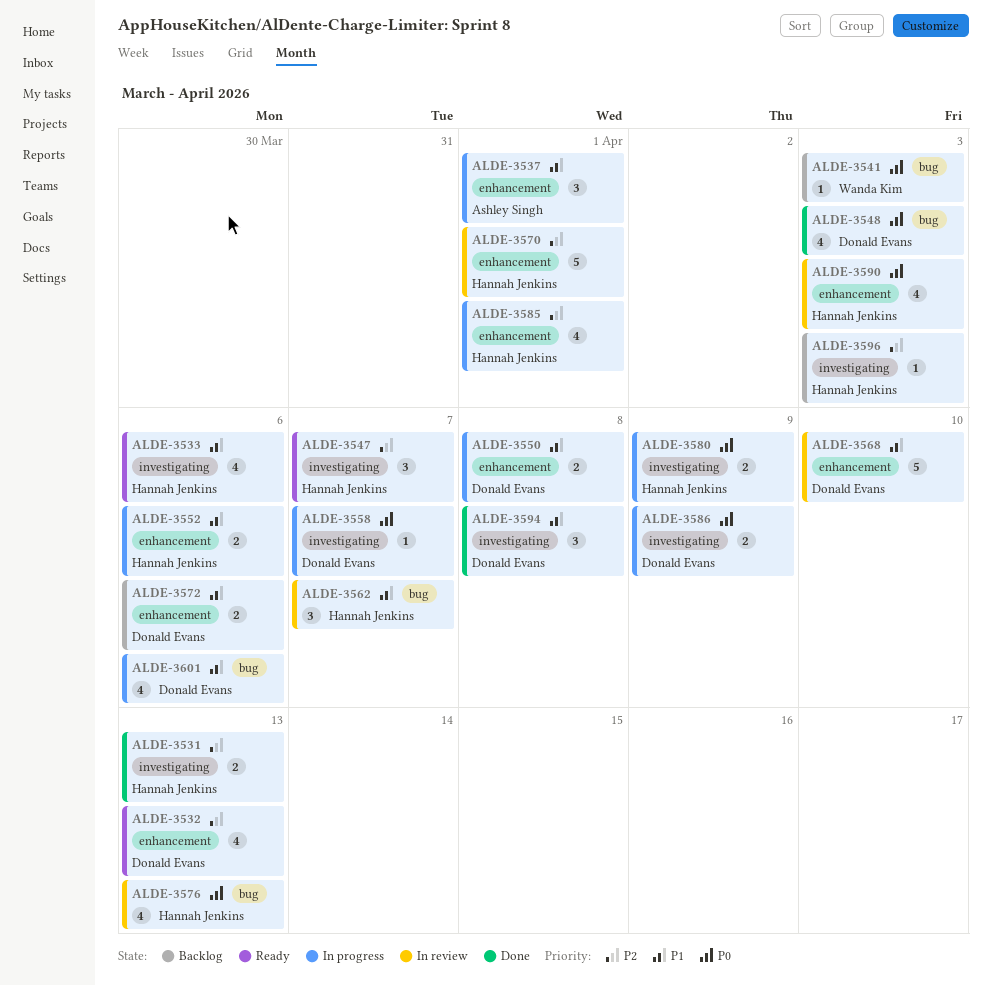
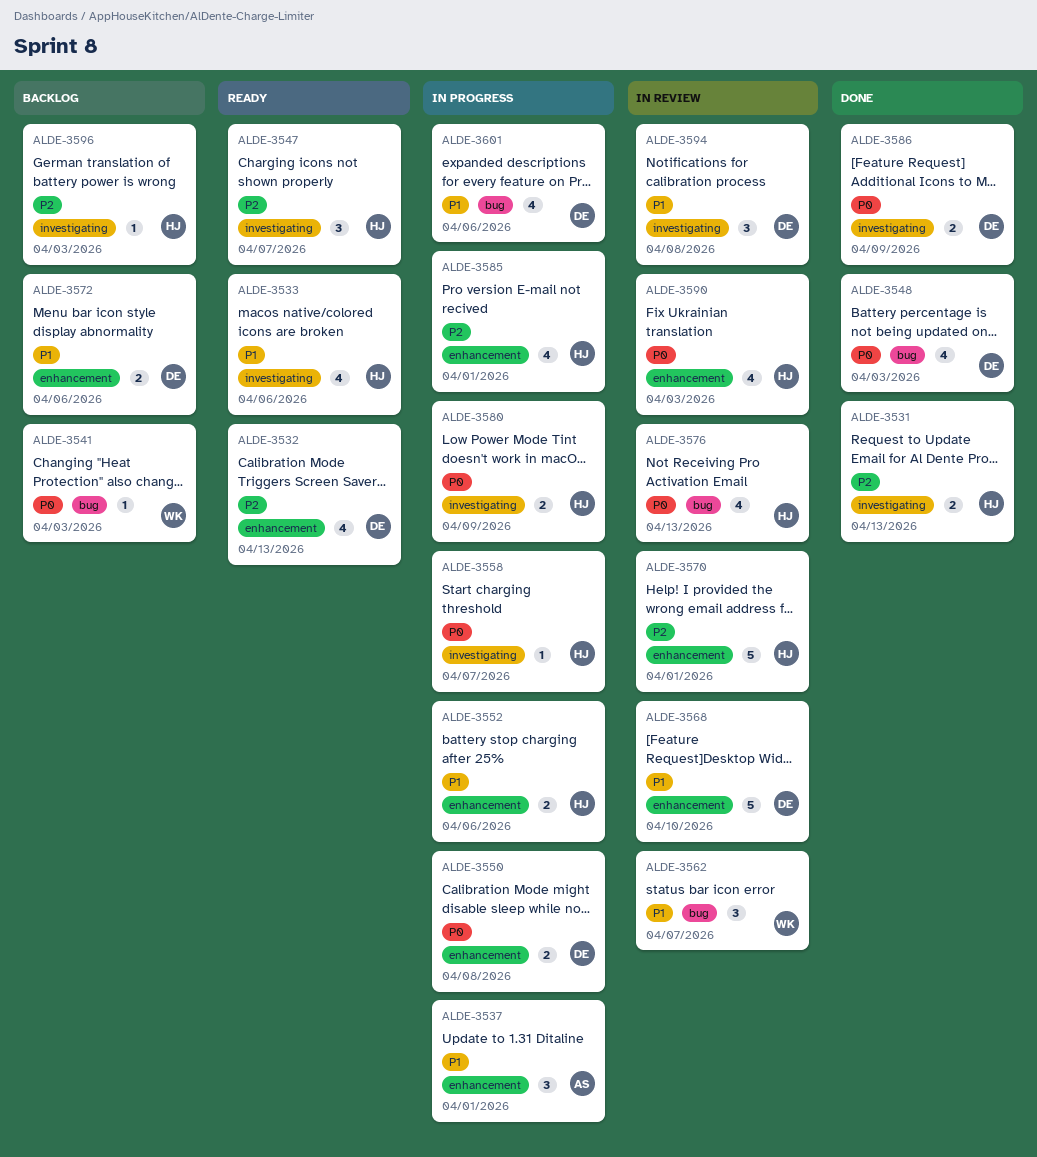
ALDE-3550, priority: P1 -> P0
ALDE-3558, owner: Donald Evans -> Hannah Jenkins
ALDE-3562, owner: Hannah Jenkins -> Wanda Kim
ALDE-3586, status: In progress -> Done
ALDE-3594, status: Done -> In review

